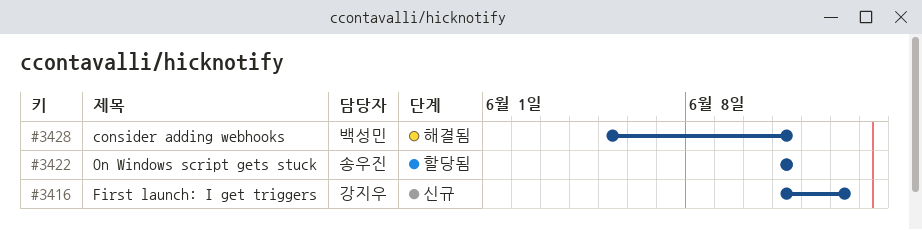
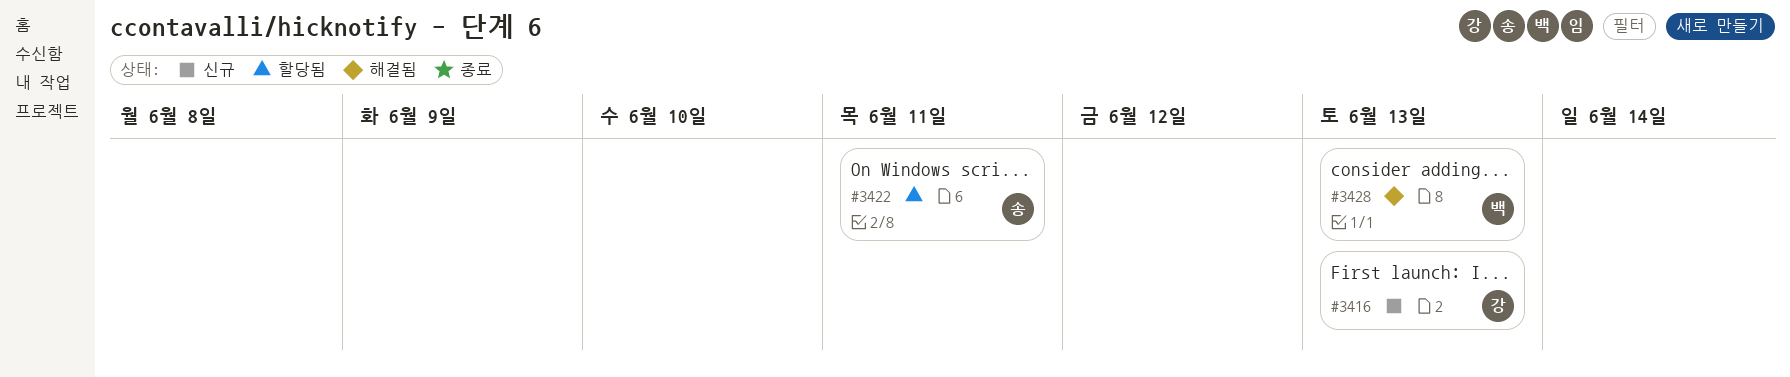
#3428, due: Jun 11 -> Jun 13

